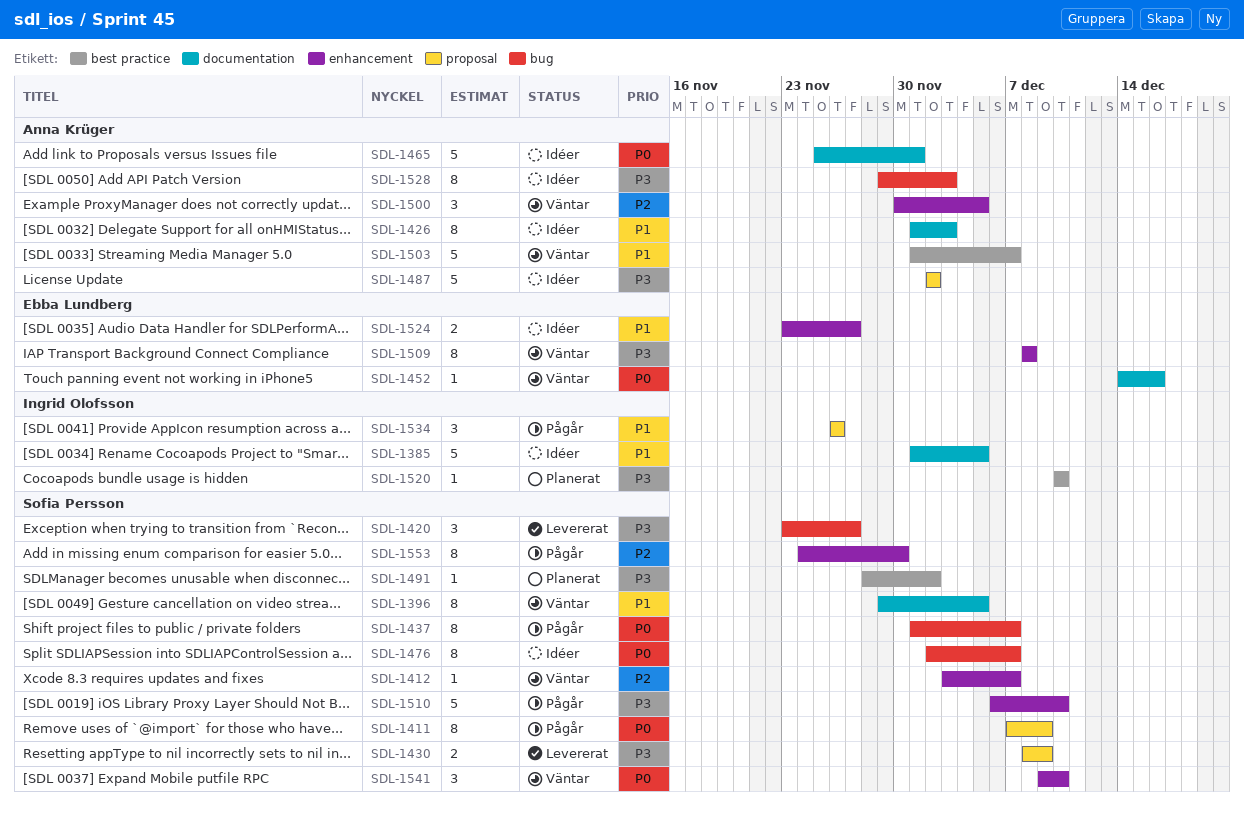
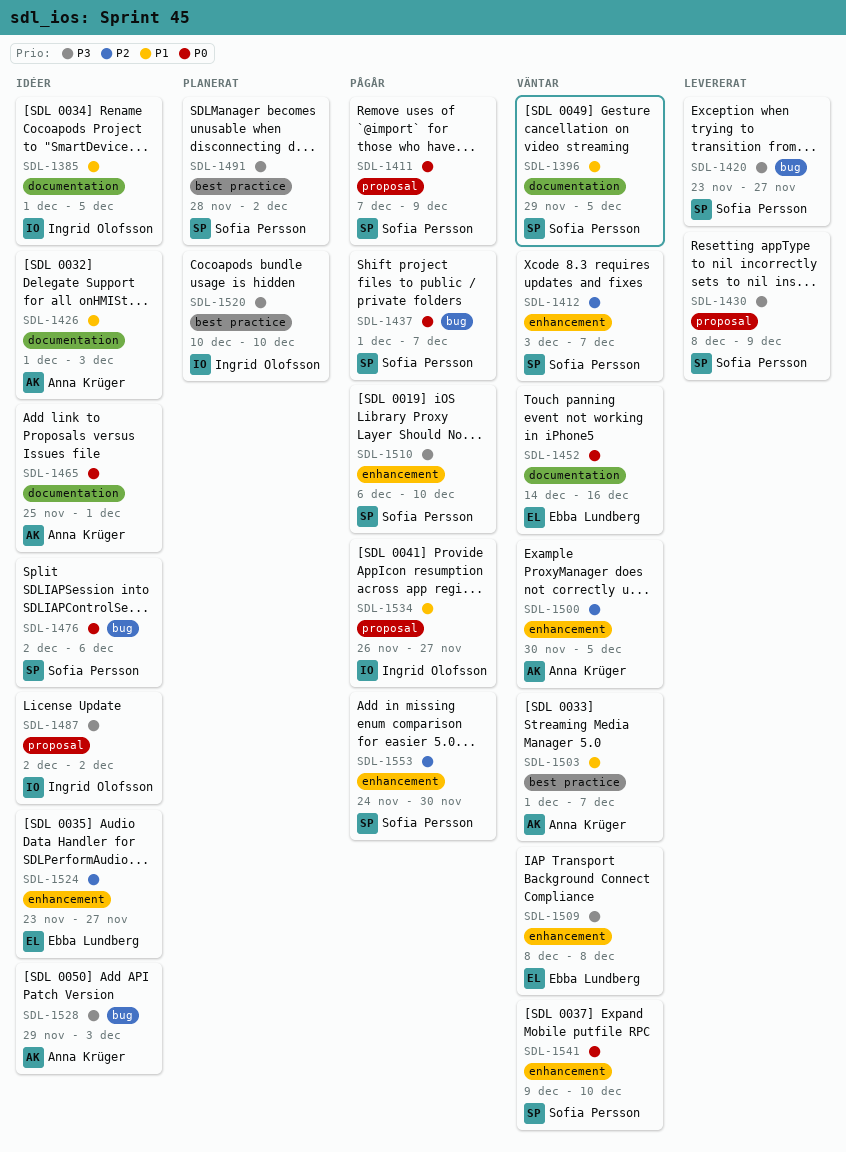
SDL-1476, due: Dec 7 -> Dec 6
SDL-1487, owner: Anna Krüger -> Ingrid Olofsson
SDL-1524, priority: P1 -> P2
SDL-1534, due: Nov 26 -> Nov 27

